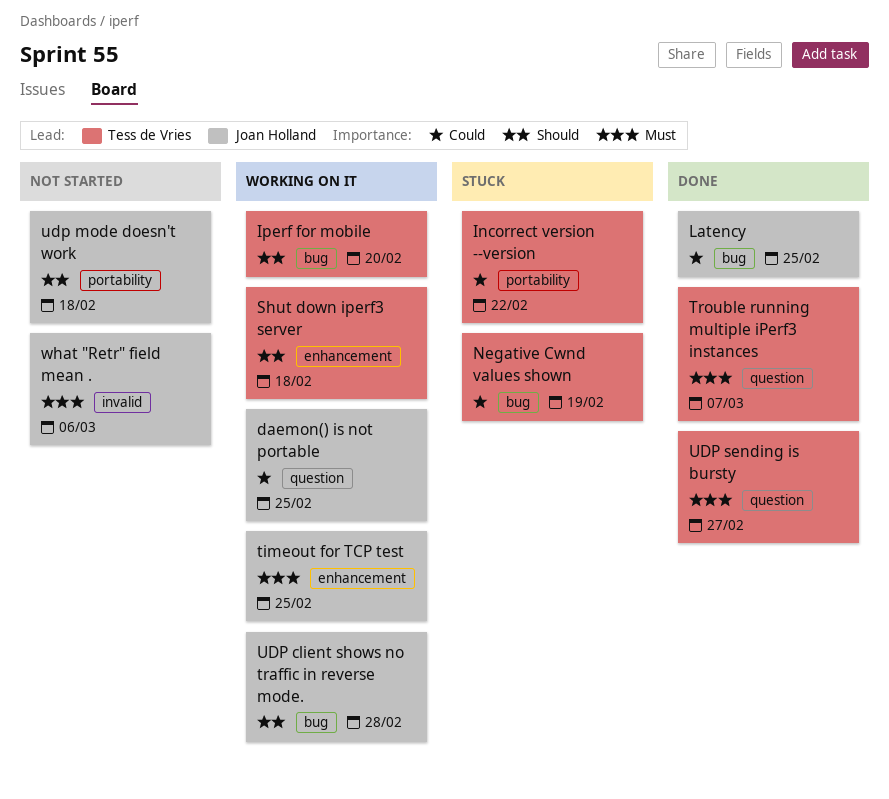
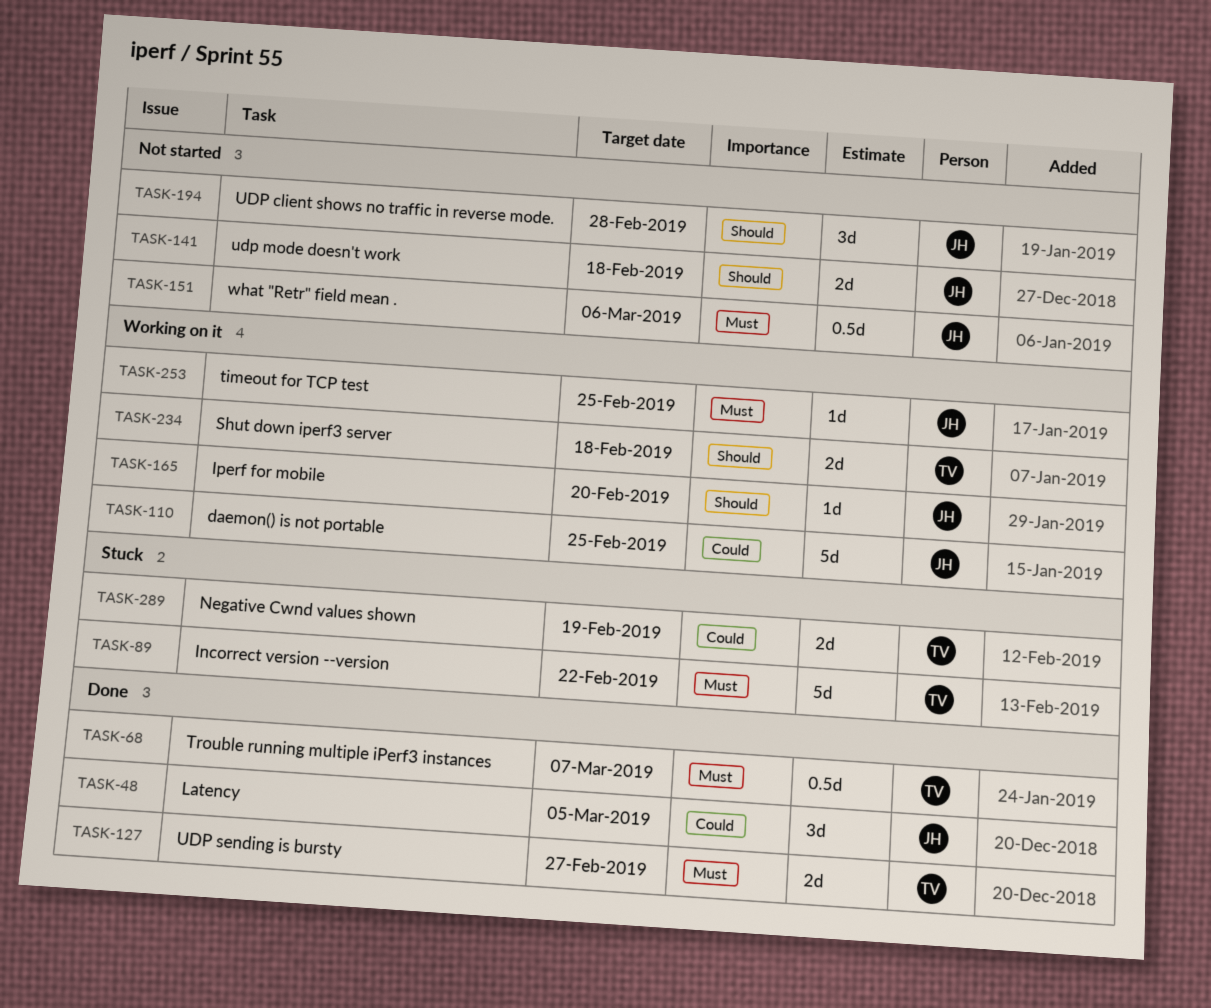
Incorrect version --version, priority: Could -> Must
Iperf for mobile, owner: Tess de Vries -> Joan Holland
Latency, due: Feb 25 -> Mar 5
UDP client shows no traffic in reverse mode., status: Working on it -> Not started

